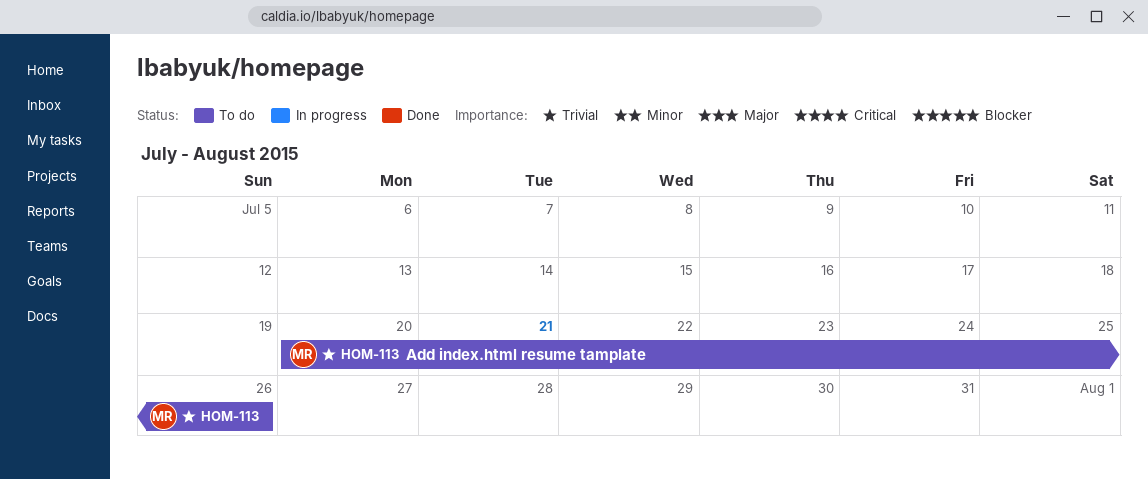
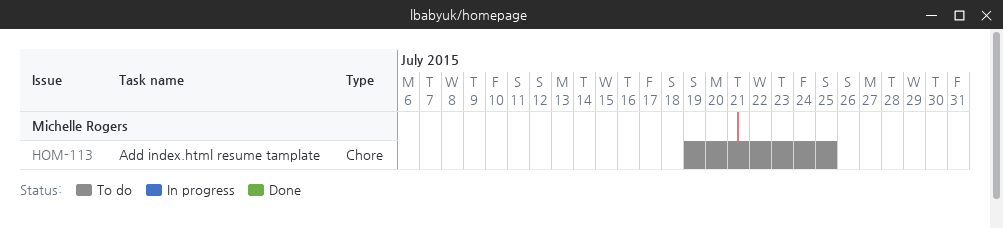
HOM-113, start: Jul 20 -> Jul 19
HOM-113, due: Jul 26 -> Jul 25

